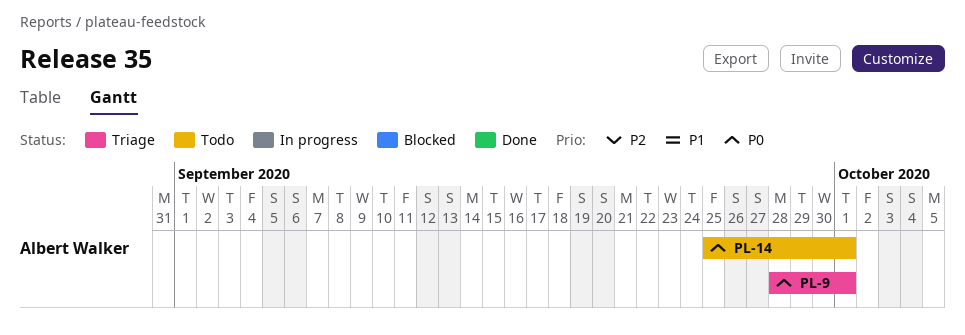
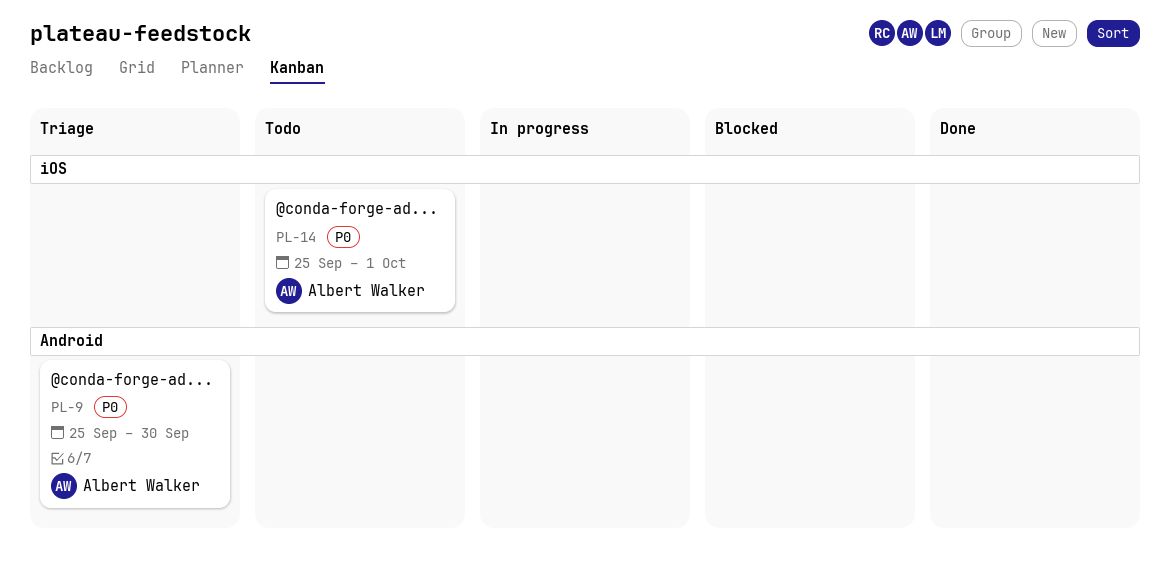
PL-9, start: Sep 28 -> Sep 25
PL-9, due: Oct 1 -> Sep 30

